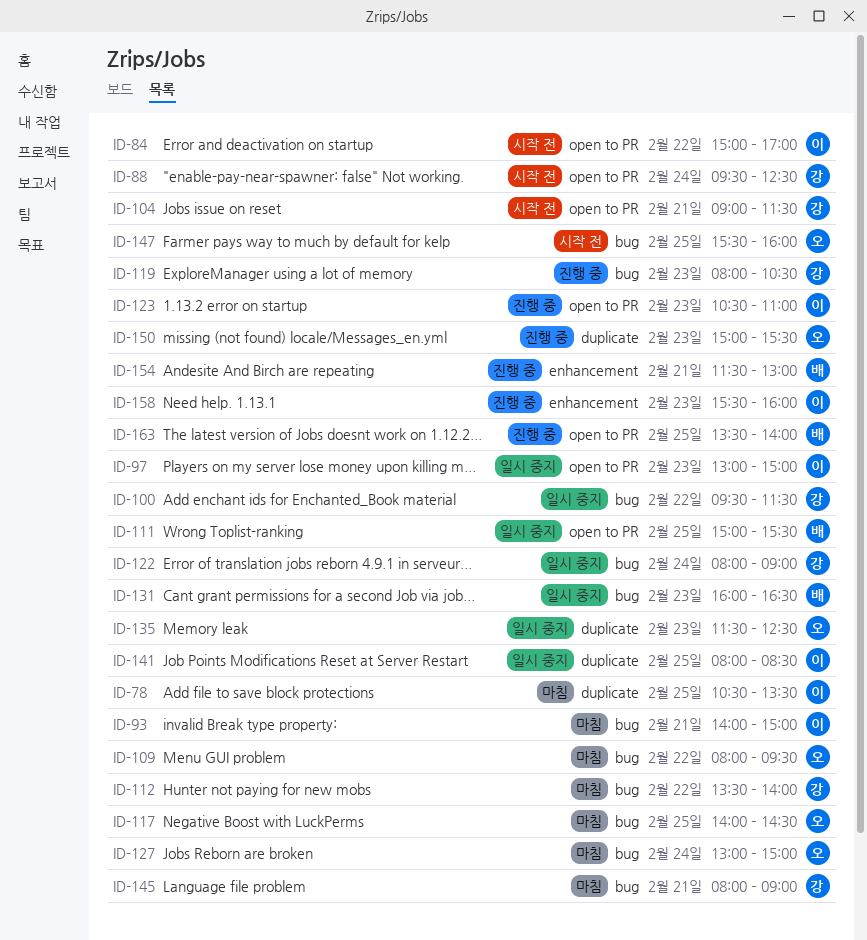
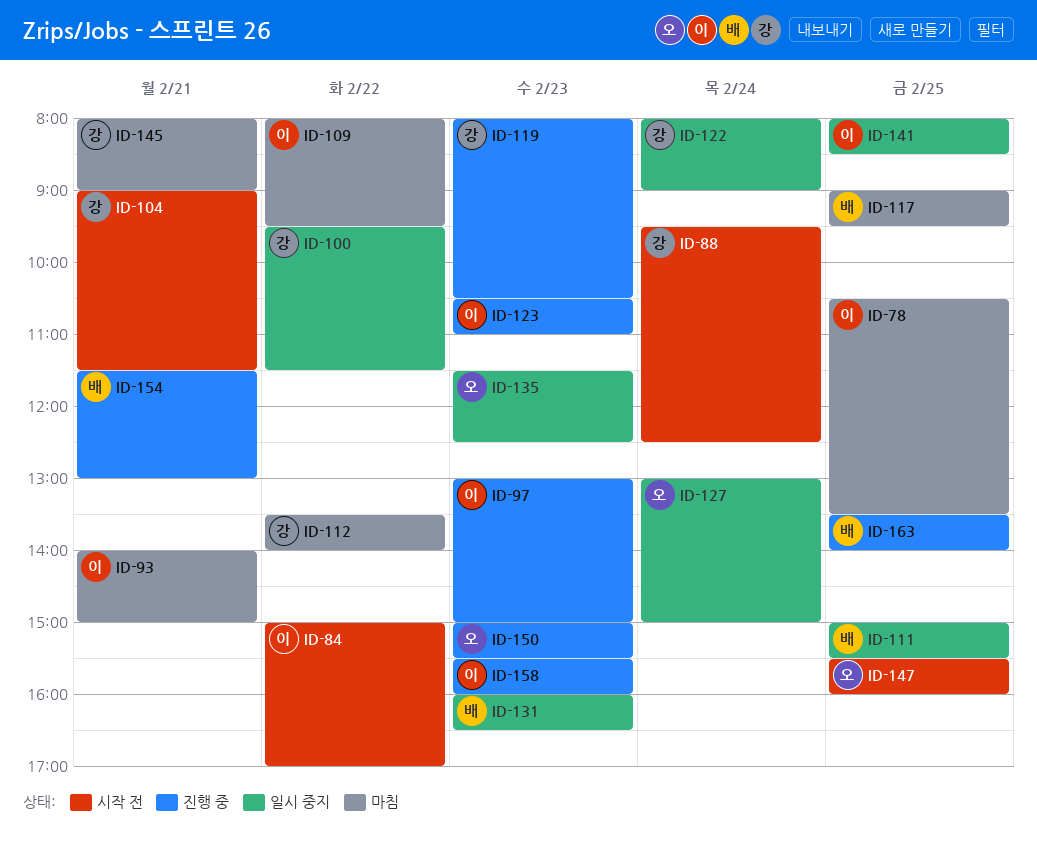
ID-97, status: 일시 중지 -> 진행 중
ID-109, owner: 오 -> 이
ID-117, owner: 오 -> 배
ID-117, begins: 14:00 -> 09:00
ID-117, ends: 14:30 -> 09:30
ID-127, status: 마침 -> 일시 중지

